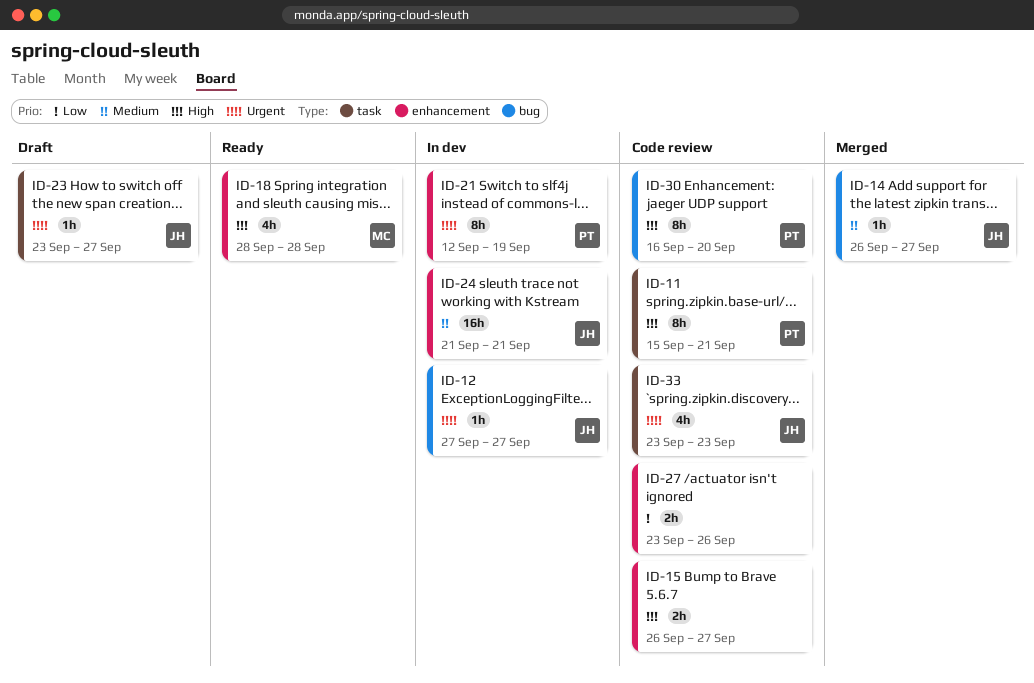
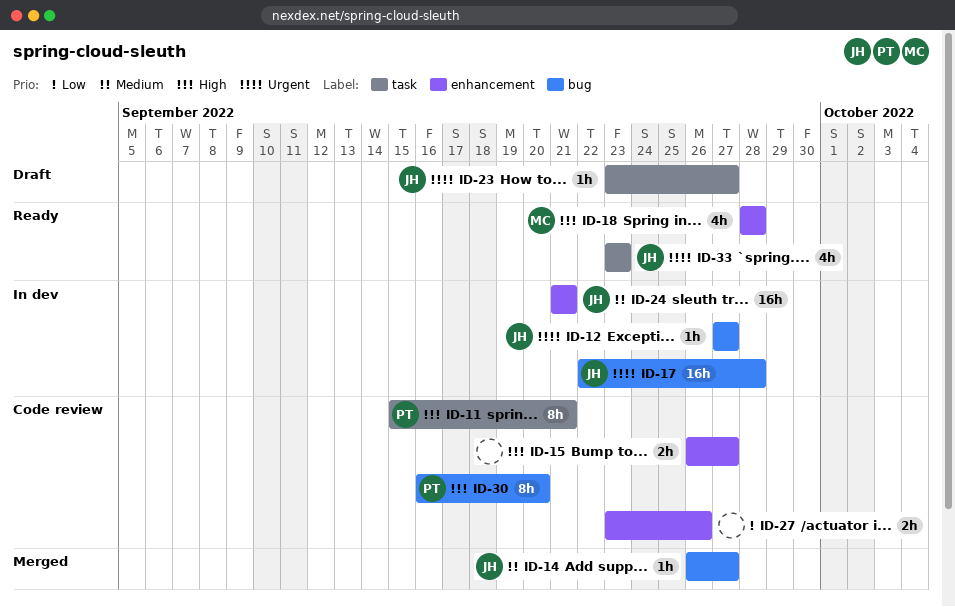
ID-17: none -> present
ID-21: present -> none
ID-33, status: Code review -> Ready

